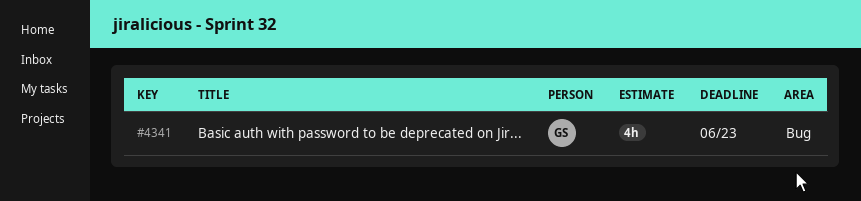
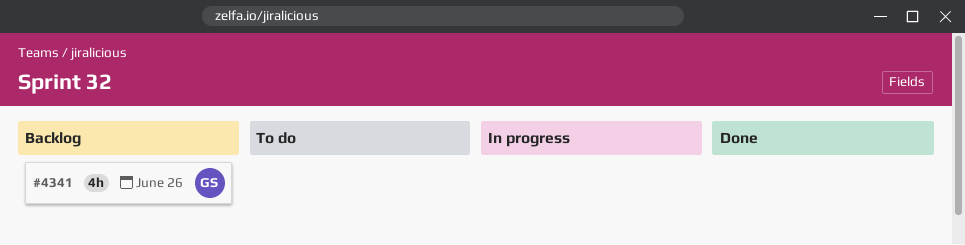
#4341, due: Jun 23 -> Jun 26

